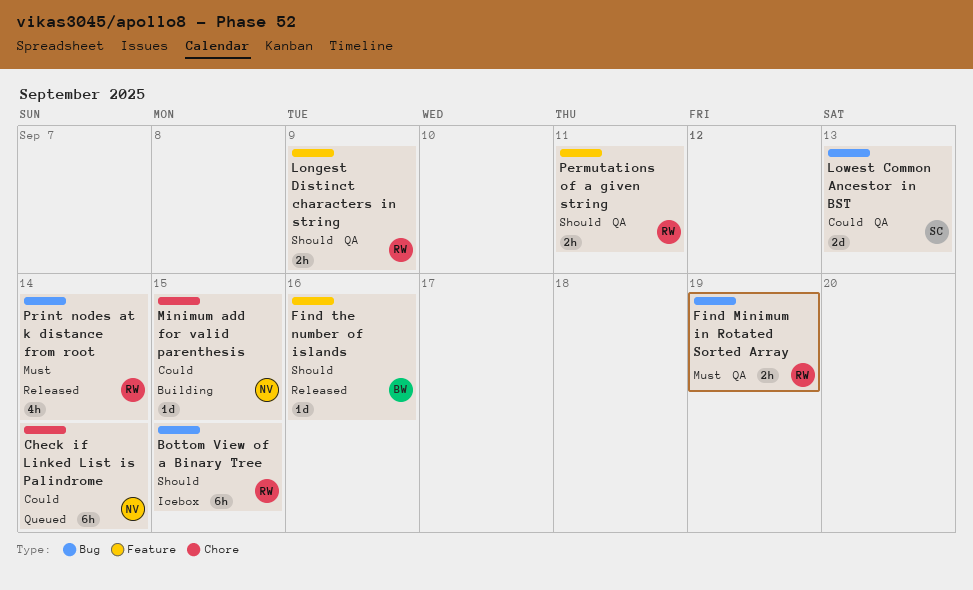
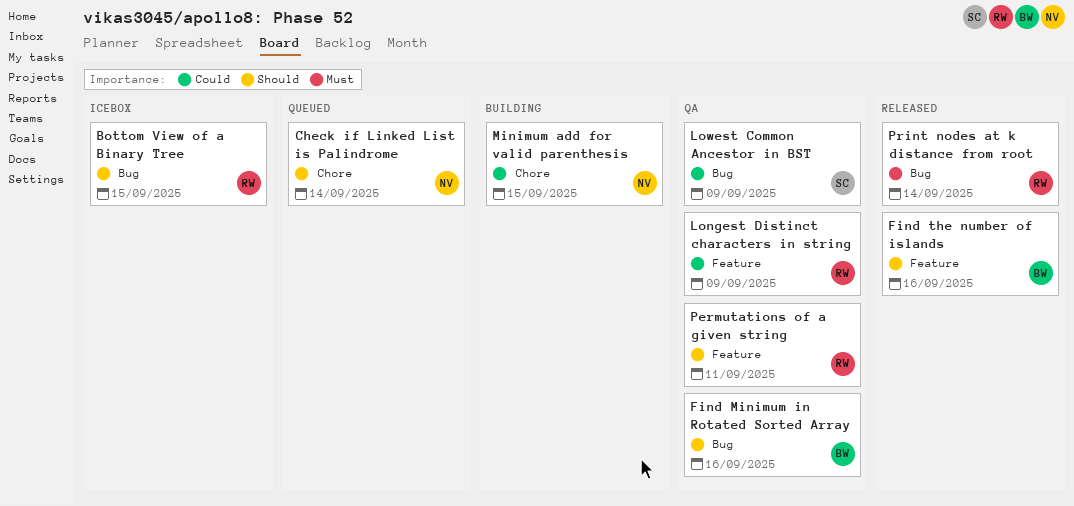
Check if Linked List is Palindrome, priority: Could -> Should
Find Minimum in Rotated Sorted Array, owner: RW -> BW
Find Minimum in Rotated Sorted Array, priority: Must -> Should
Find Minimum in Rotated Sorted Array, due: Sep 19 -> Sep 16
Longest Distinct characters in string, priority: Should -> Could
Lowest Common Ancestor in BST, due: Sep 13 -> Sep 9

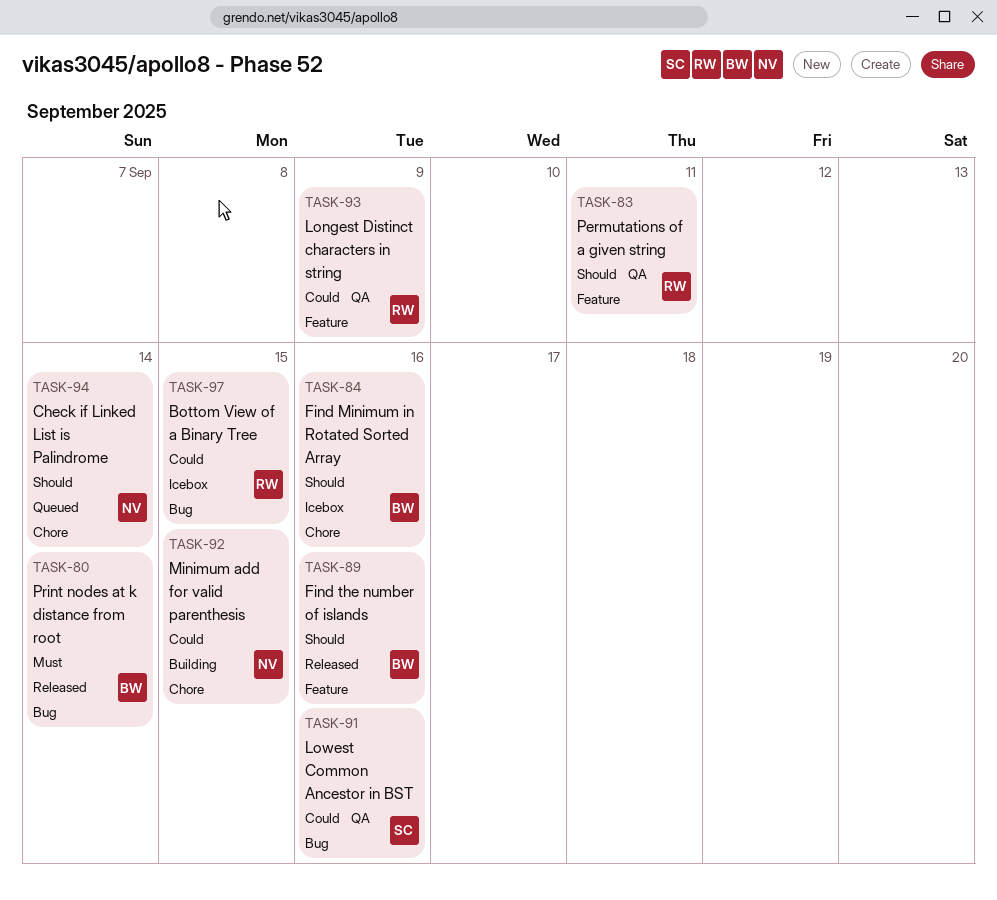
Bottom View of a Binary Tree, priority: Should -> Could
Find Minimum in Rotated Sorted Array, status: QA -> Icebox
Find Minimum in Rotated Sorted Array, label: Bug -> Chore
Lowest Common Ancestor in BST, due: Sep 9 -> Sep 16
Print nodes at k distance from root, owner: RW -> BW

